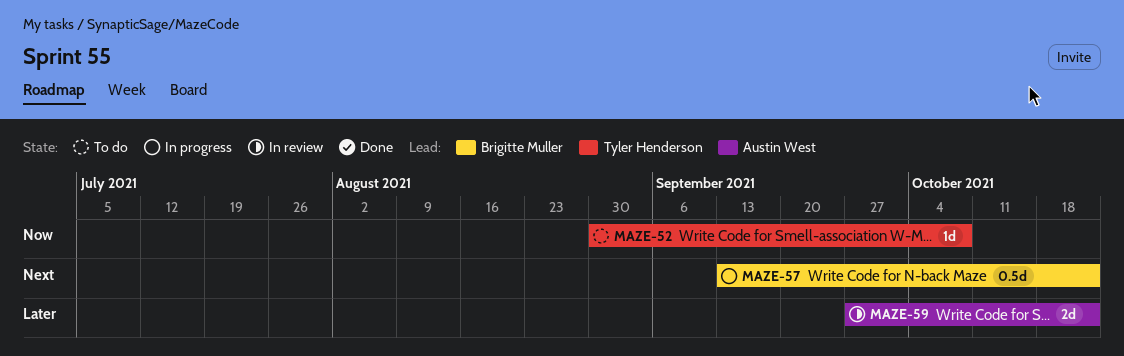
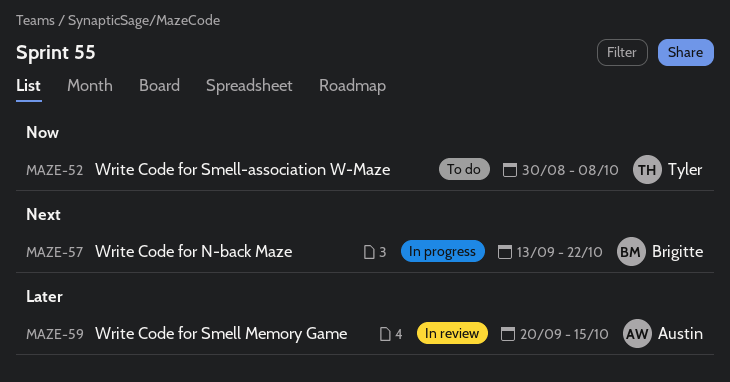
MAZE-59, start: Sep 27 -> Sep 20
MAZE-59, due: Oct 22 -> Oct 15

